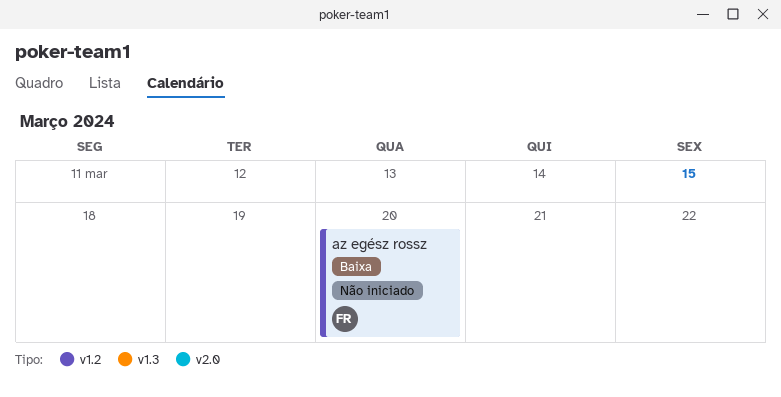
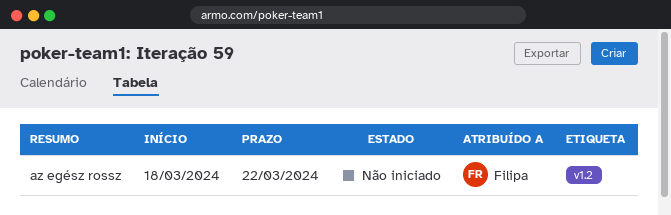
az egész rossz, due: Mar 20 -> Mar 22

